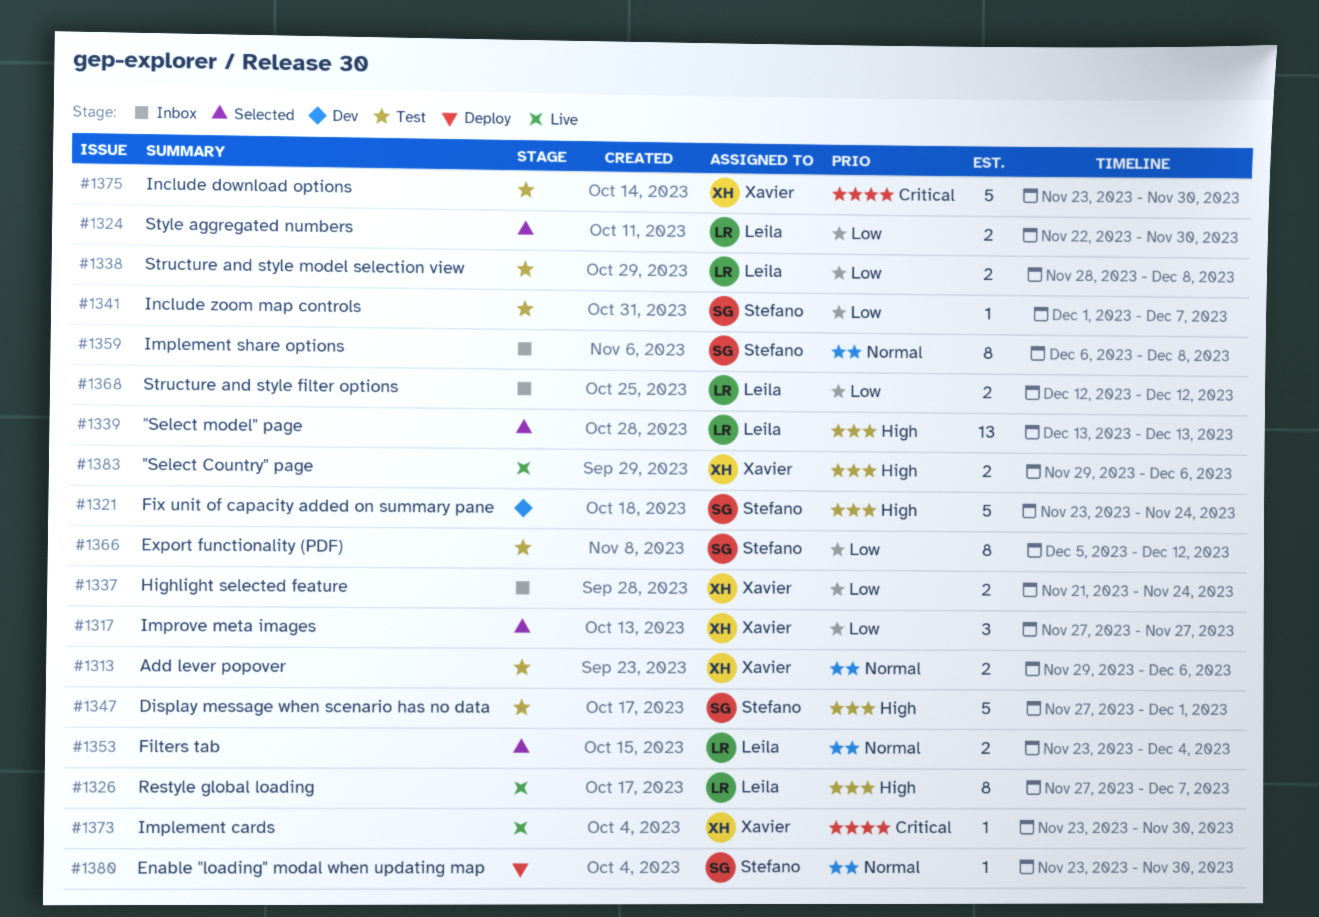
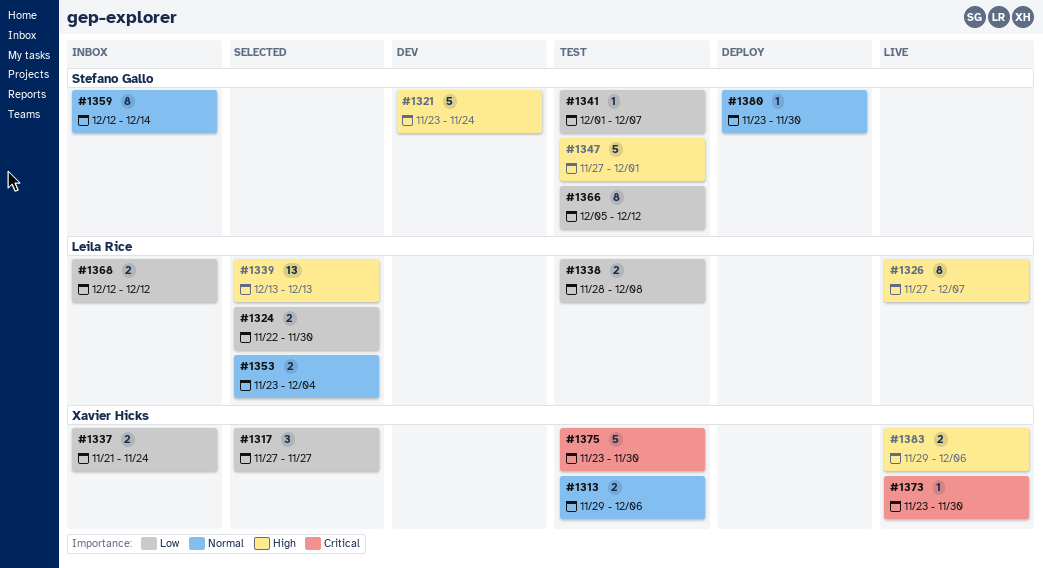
#1359, start: Dec 6 -> Dec 12
#1359, due: Dec 8 -> Dec 14

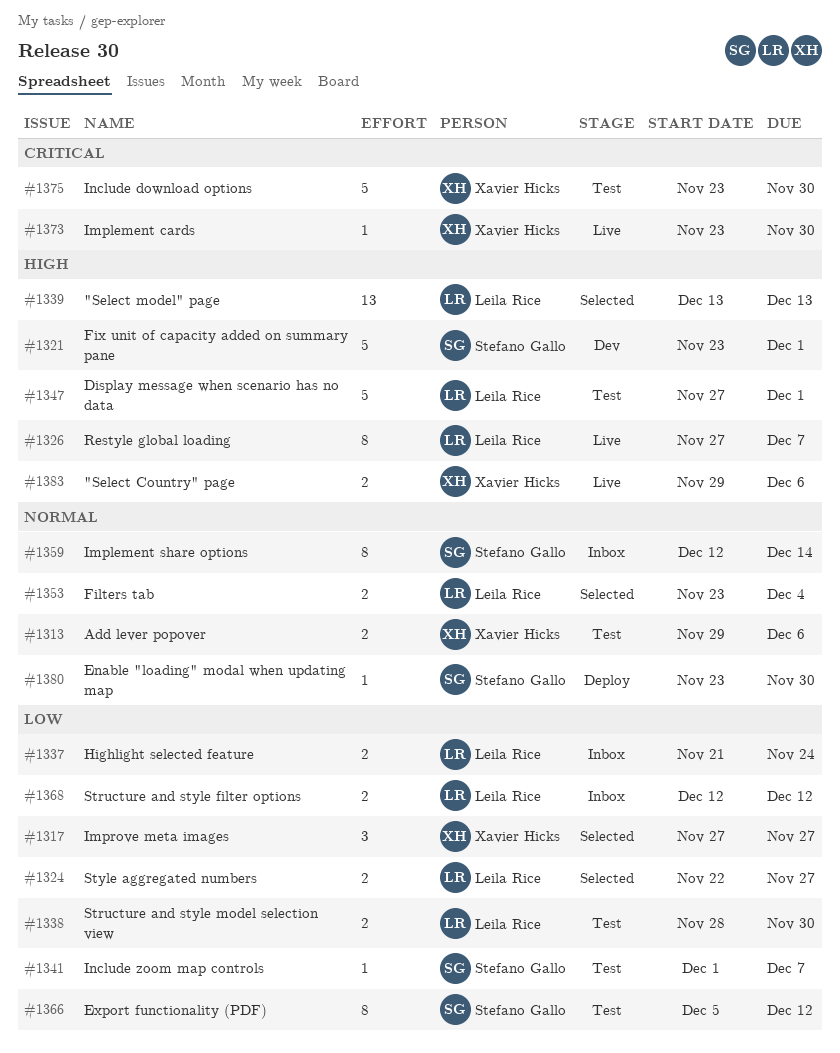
#1321, due: Nov 24 -> Dec 1
#1324, due: Nov 30 -> Nov 27
#1337, owner: Xavier Hicks -> Leila Rice
#1338, due: Dec 8 -> Nov 30
#1347, owner: Stefano Gallo -> Leila Rice

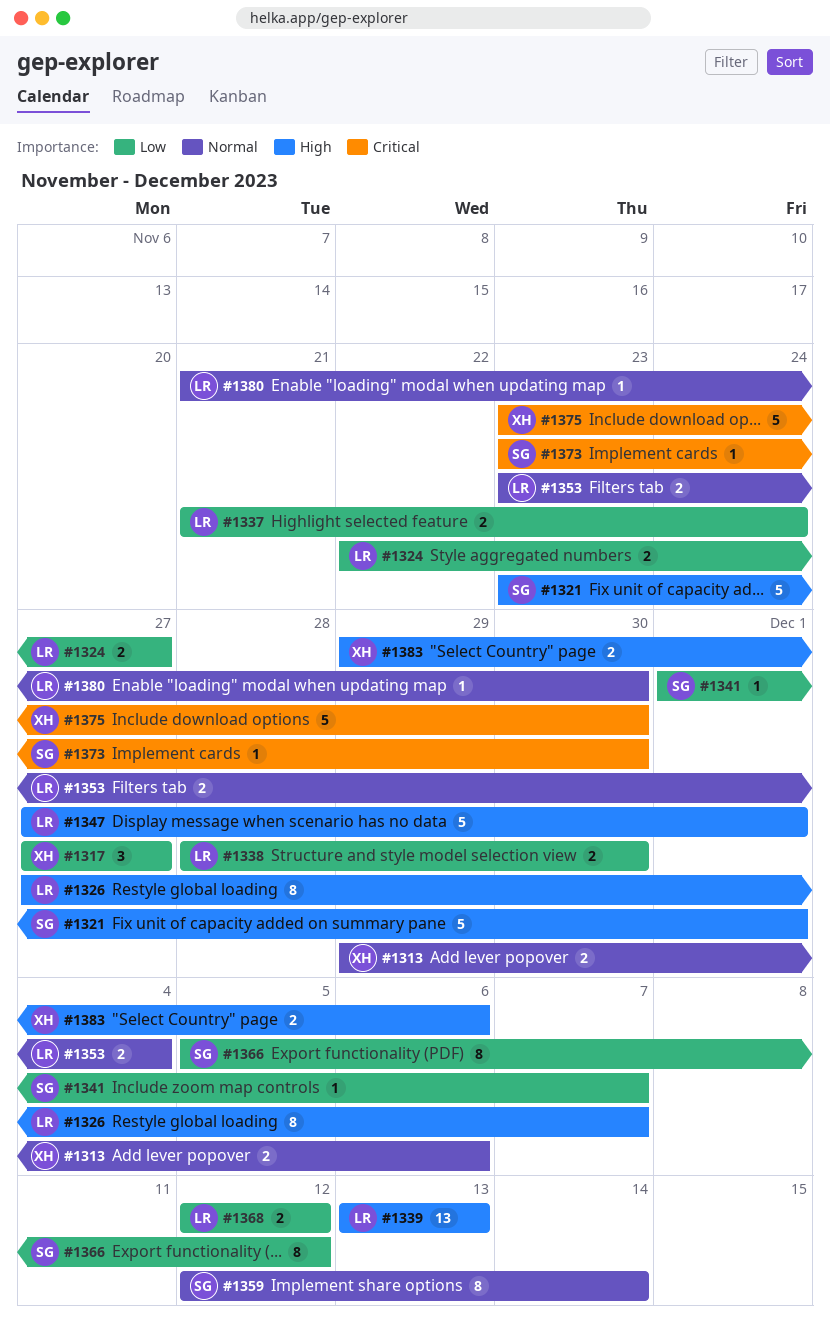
#1373, owner: Xavier Hicks -> Stefano Gallo
#1380, owner: Stefano Gallo -> Leila Rice
#1380, start: Nov 23 -> Nov 21

